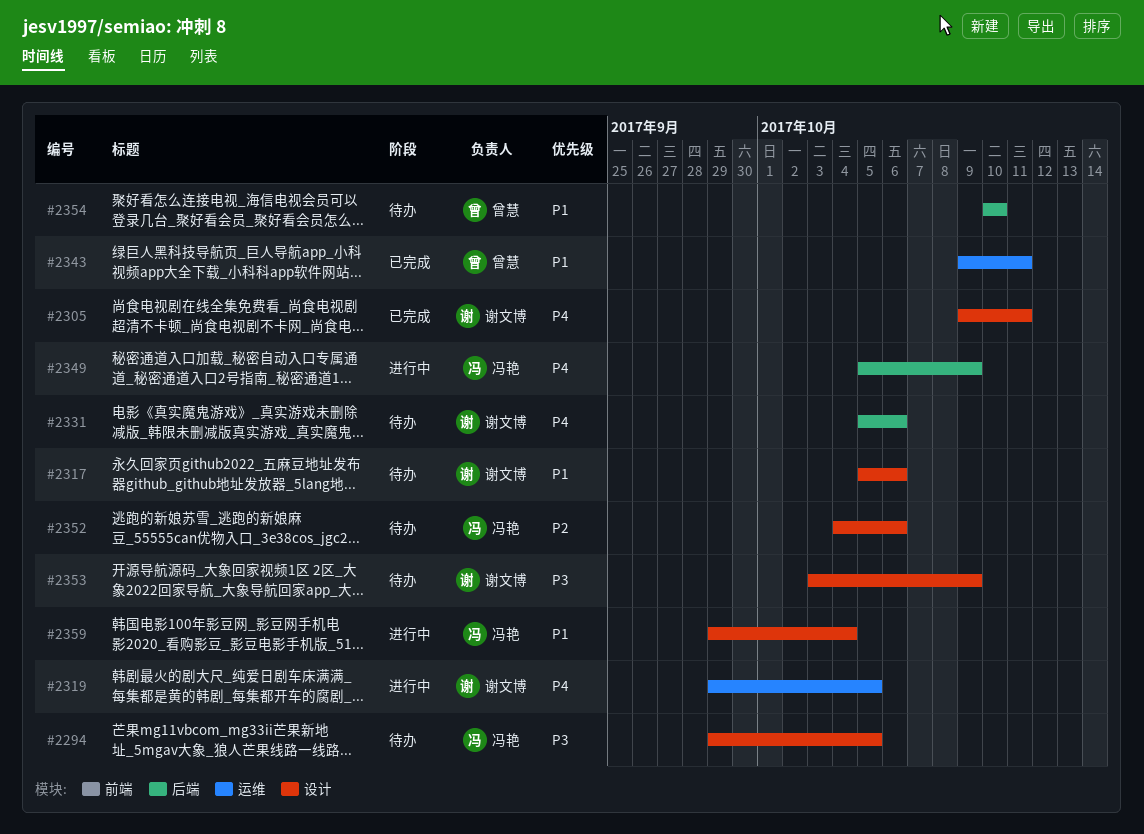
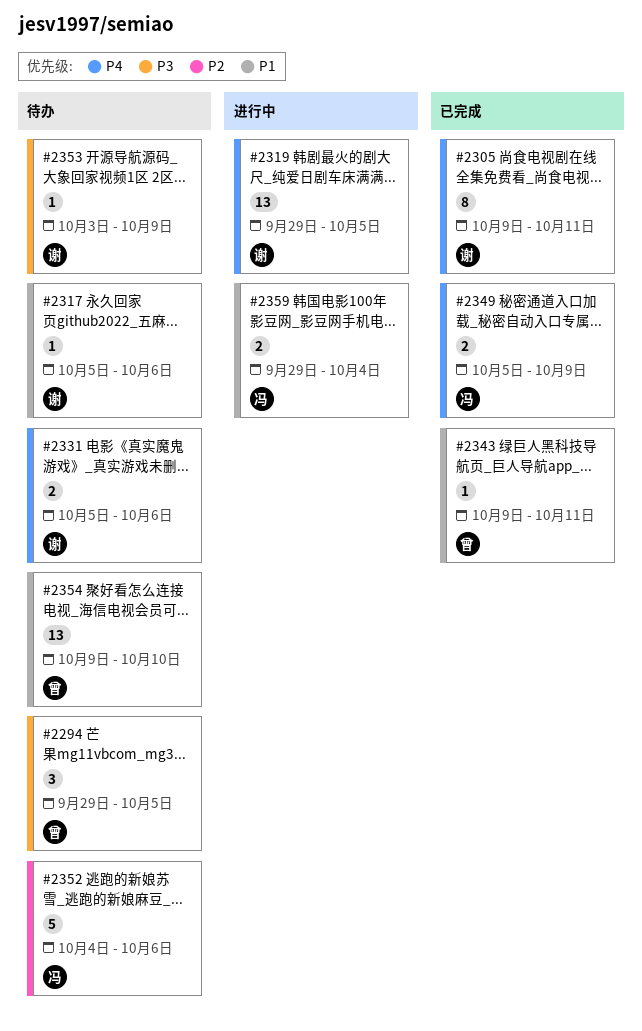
#2294, owner: 冯艳 -> 曾慧
#2349, status: 进行中 -> 已完成
#2354, start: Oct 10 -> Oct 9

